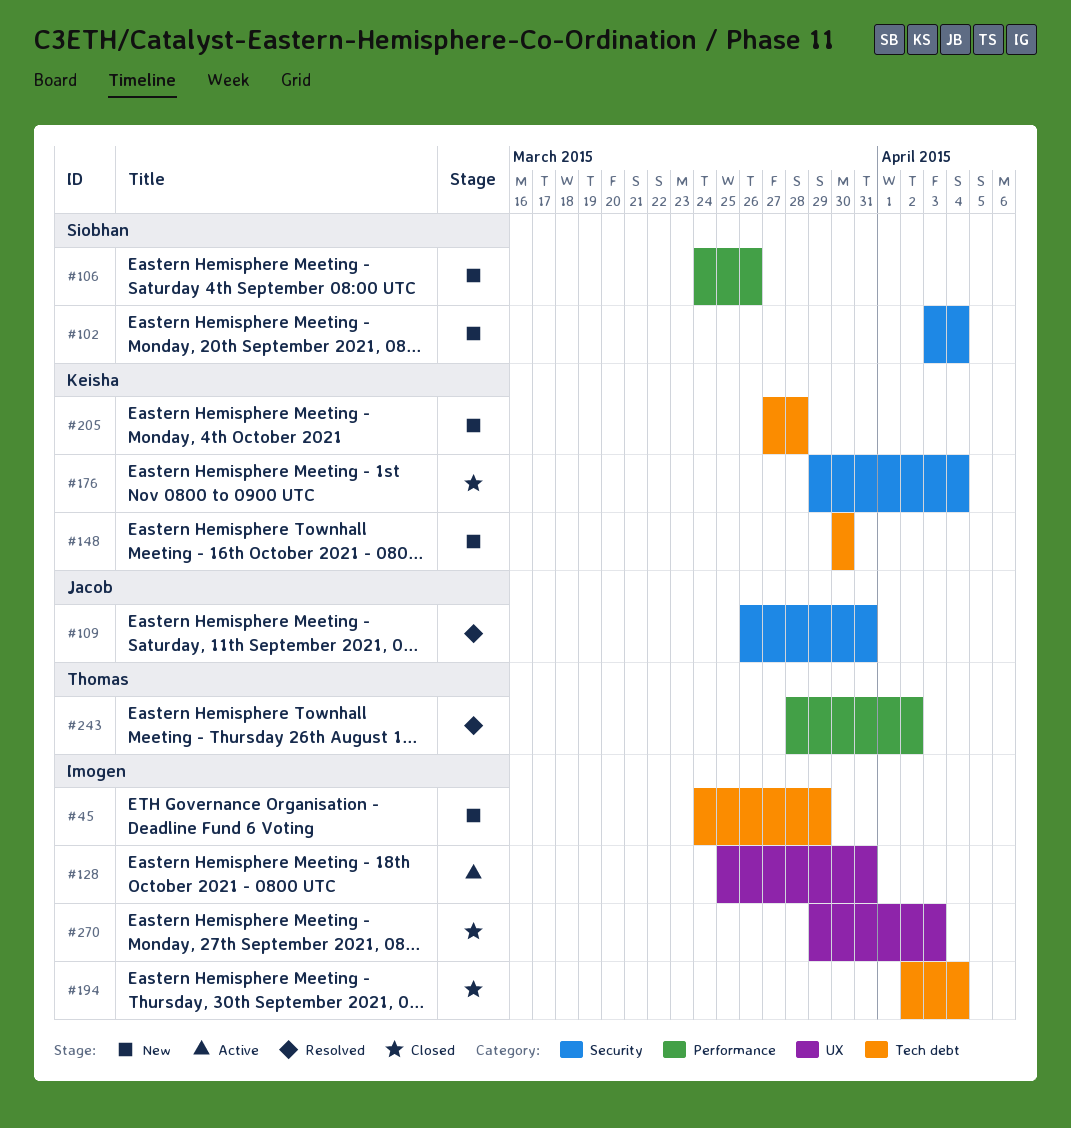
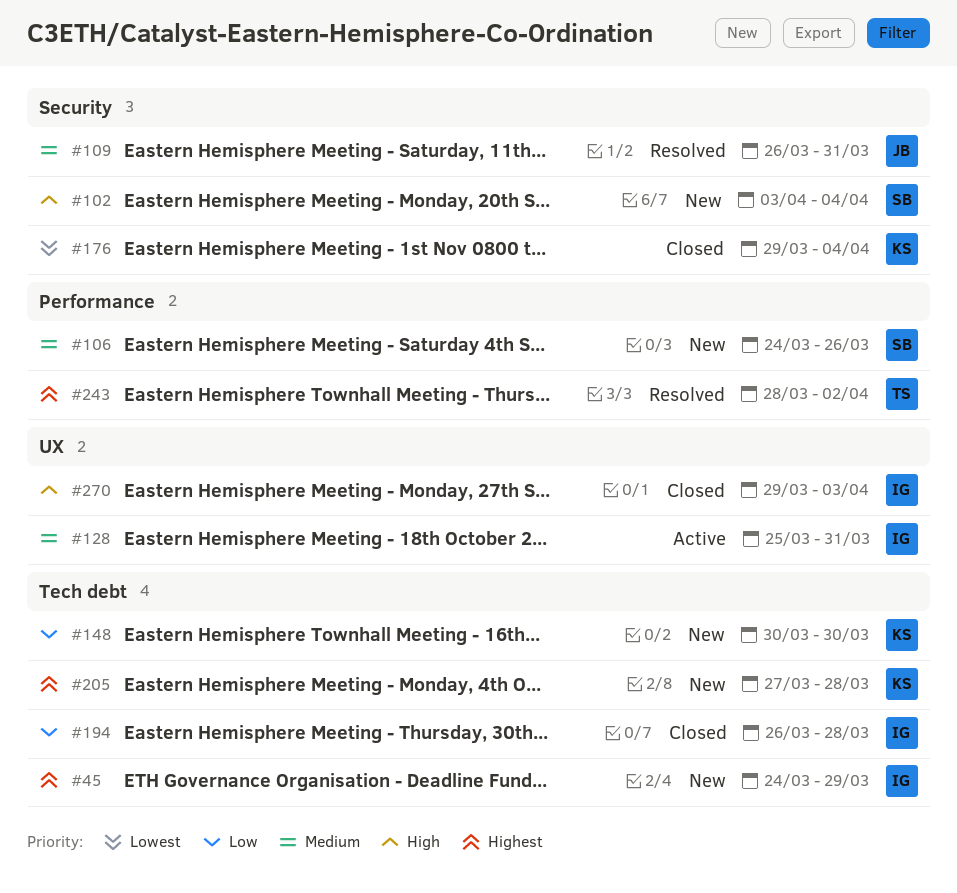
#194, start: Apr 2 -> Mar 26
#194, due: Apr 4 -> Mar 28

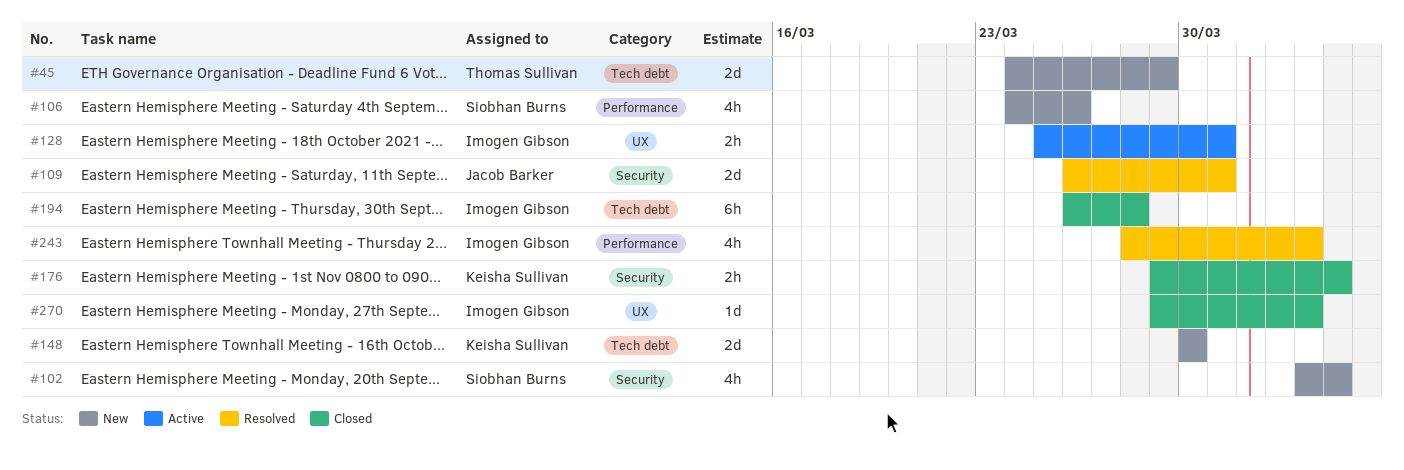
#45, owner: Imogen Gibson -> Thomas Sullivan
#205: present -> none
#243, owner: Thomas Sullivan -> Imogen Gibson
#243, due: Apr 2 -> Apr 3

